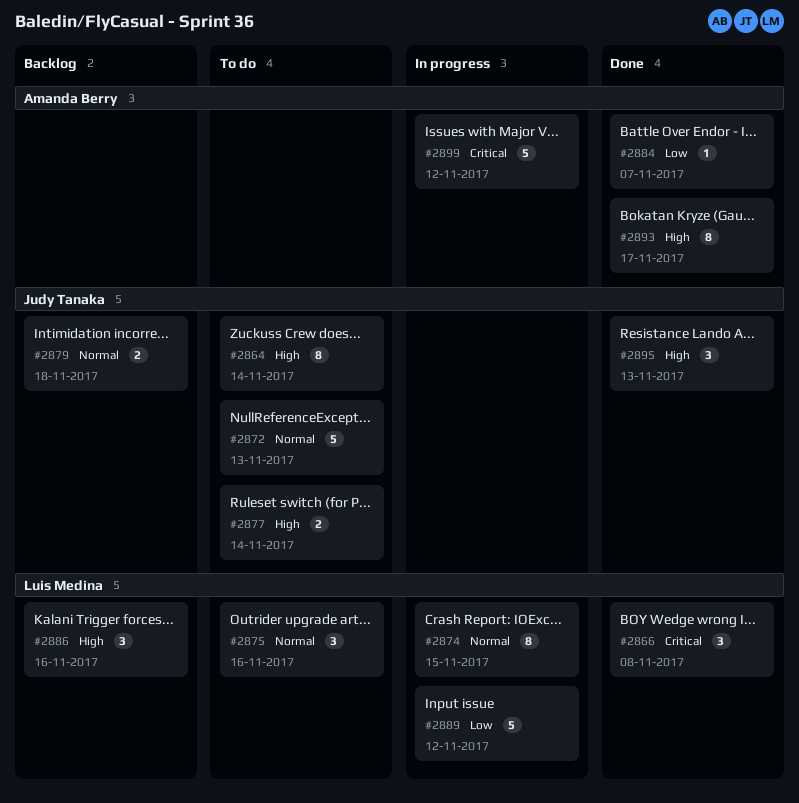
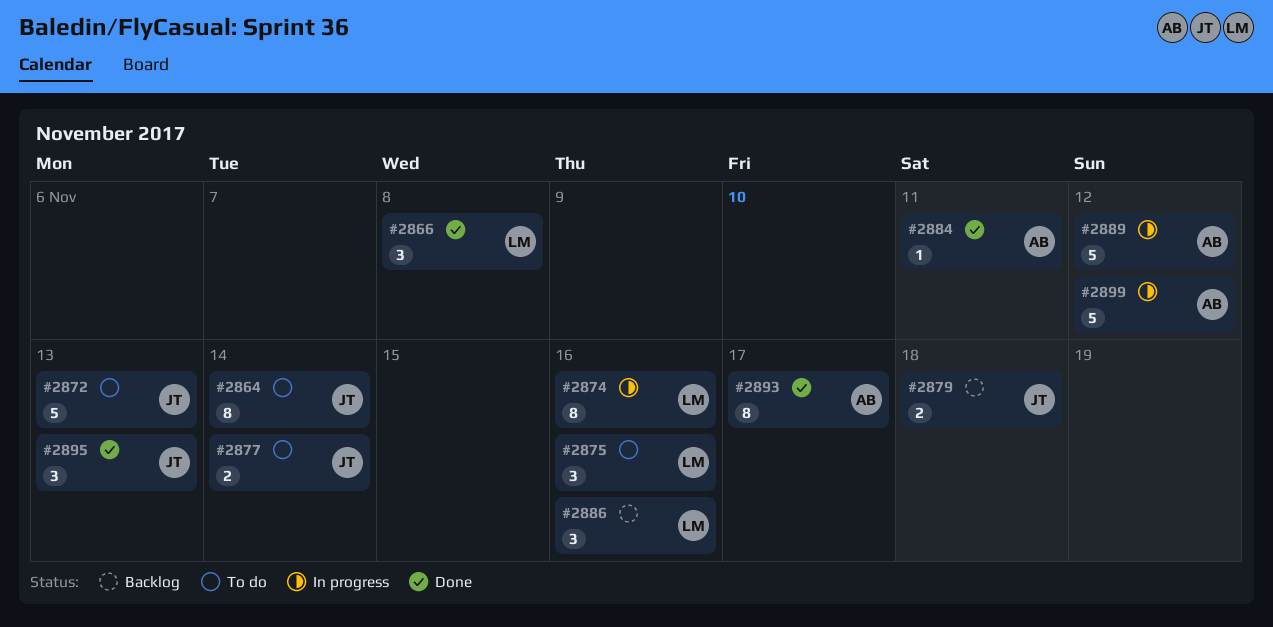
#2874, due: Nov 15 -> Nov 16
#2884, due: Nov 7 -> Nov 11
#2889, owner: Luis Medina -> Amanda Berry

